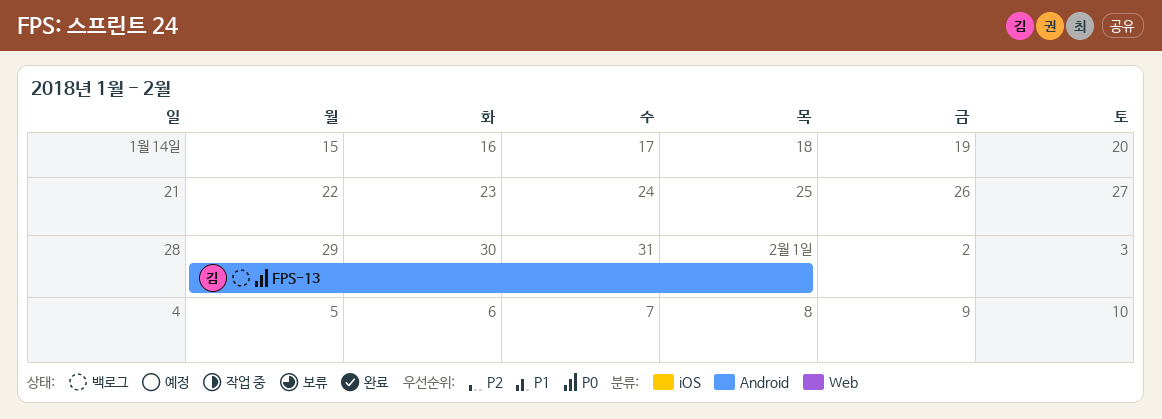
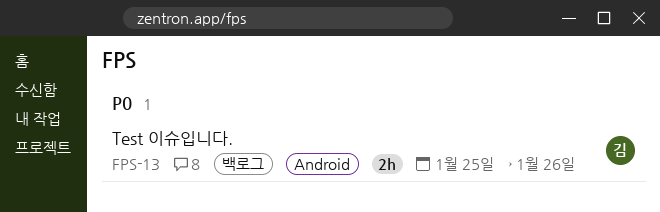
FPS-13, start: Jan 29 -> Jan 25
FPS-13, due: Feb 1 -> Jan 26

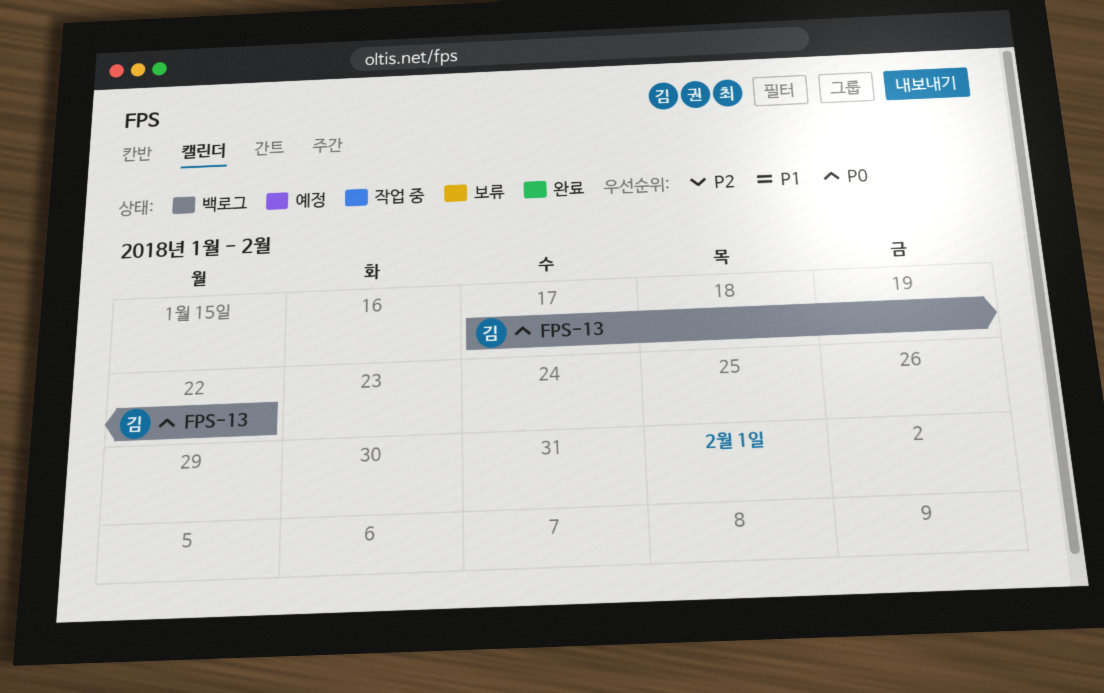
FPS-13, start: Jan 25 -> Jan 17
FPS-13, due: Jan 26 -> Jan 22

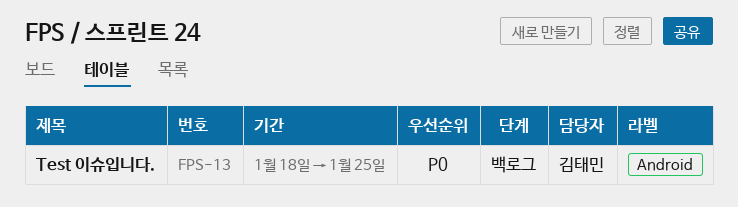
FPS-13, start: Jan 17 -> Jan 18
FPS-13, due: Jan 22 -> Jan 25

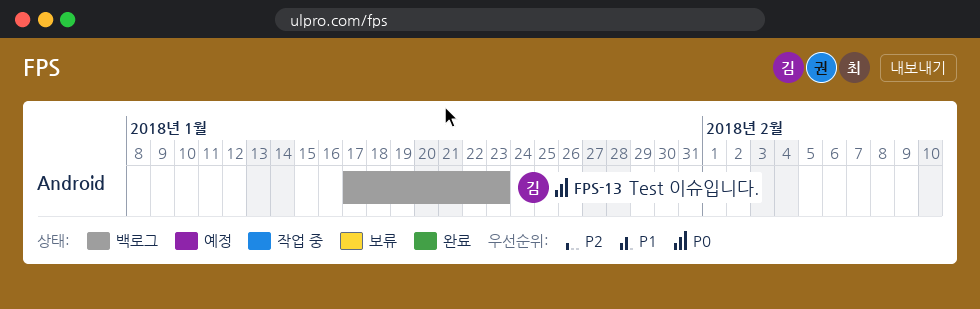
FPS-13, start: Jan 18 -> Jan 17
FPS-13, due: Jan 25 -> Jan 23

